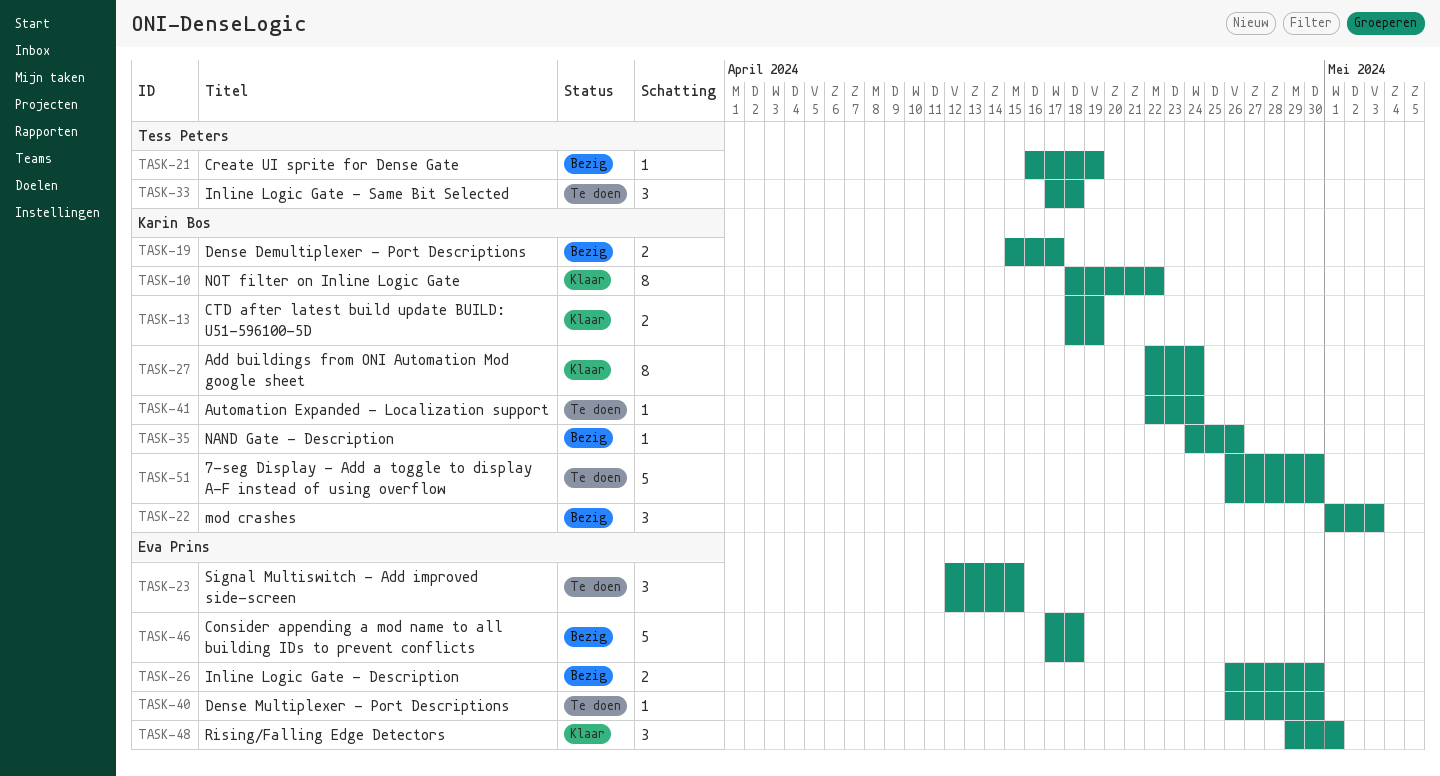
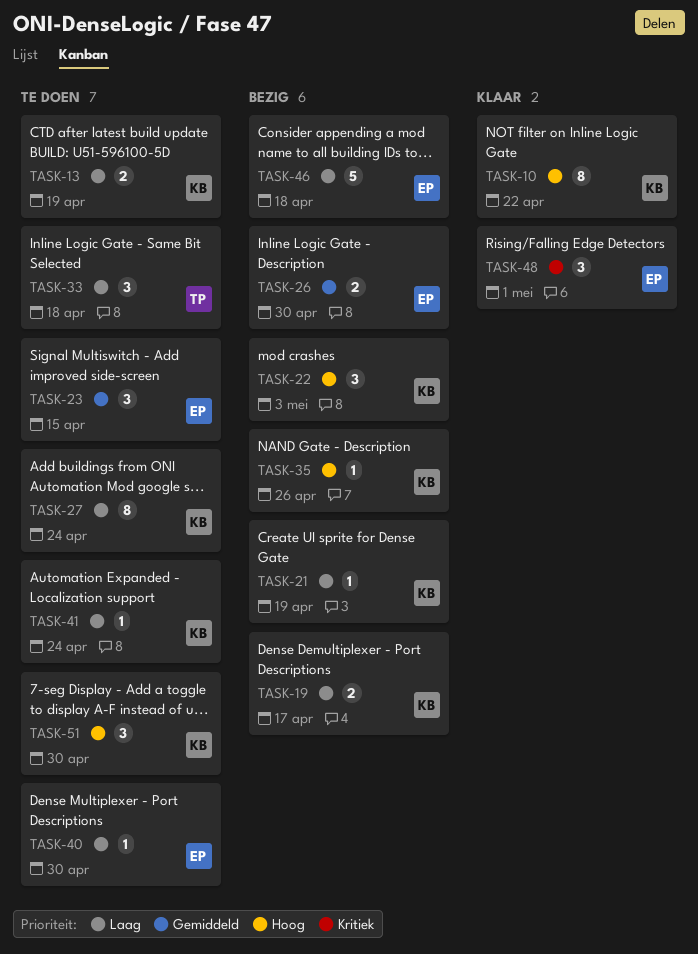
TASK-13, status: Klaar -> Te doen
TASK-21, owner: Tess Peters -> Karin Bos
TASK-27, status: Klaar -> Te doen
TASK-51, estimate: 5 -> 3

